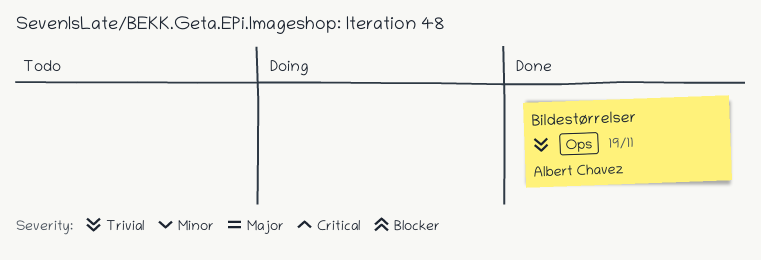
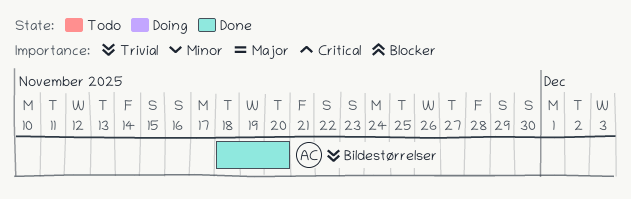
Bildestørrelser, due: Nov 19 -> Nov 20

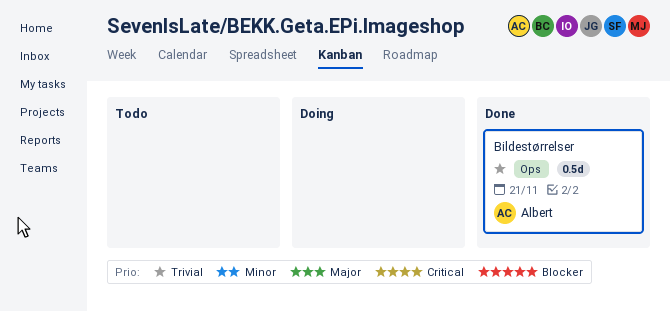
Bildestørrelser, due: Nov 20 -> Nov 21

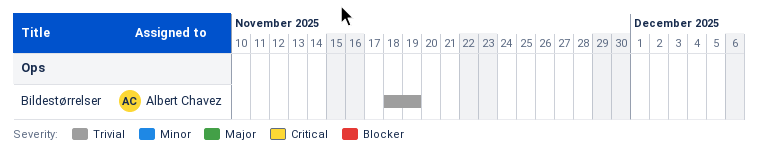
Bildestørrelser, due: Nov 21 -> Nov 19

